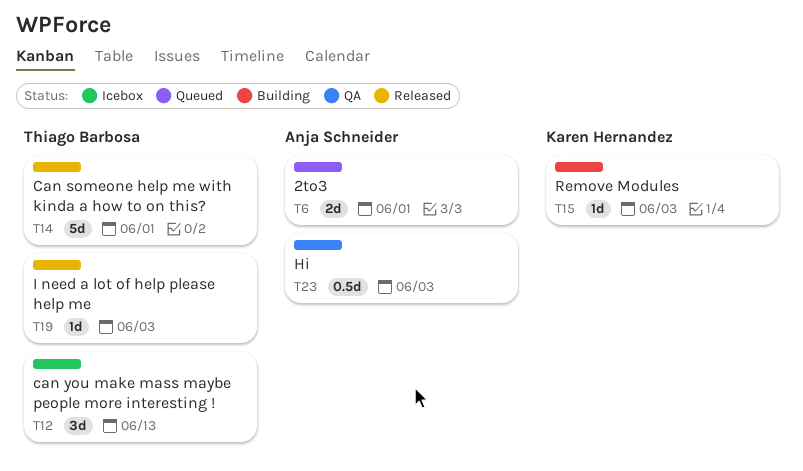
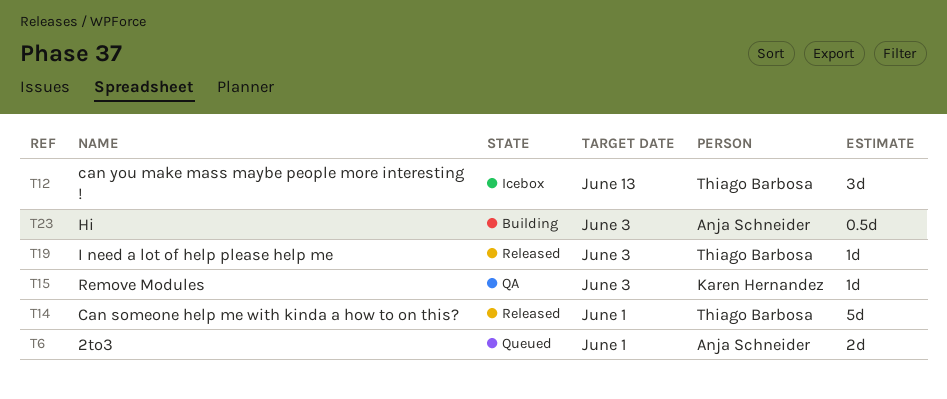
T15, status: Building -> QA
T23, status: QA -> Building

